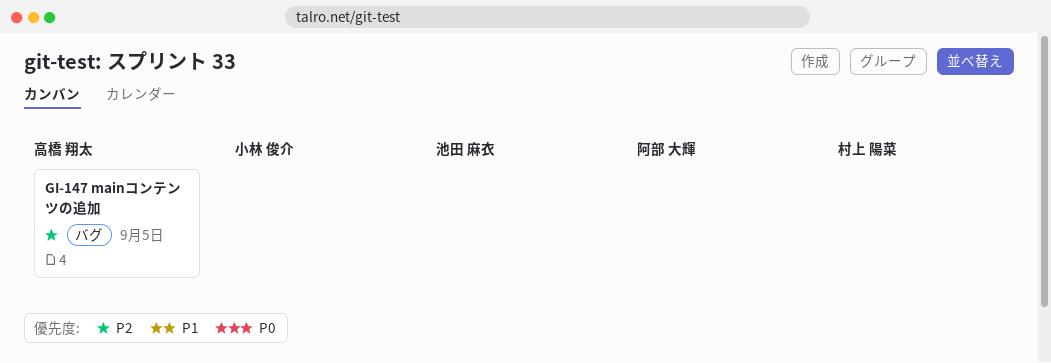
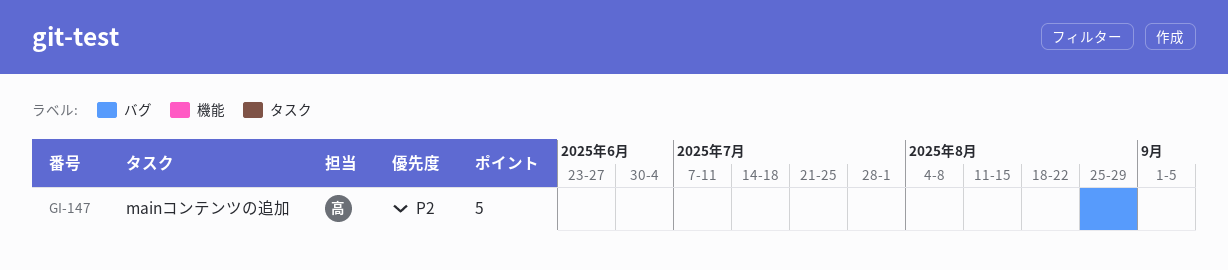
GI-147, due: Sep 5 -> Aug 29

